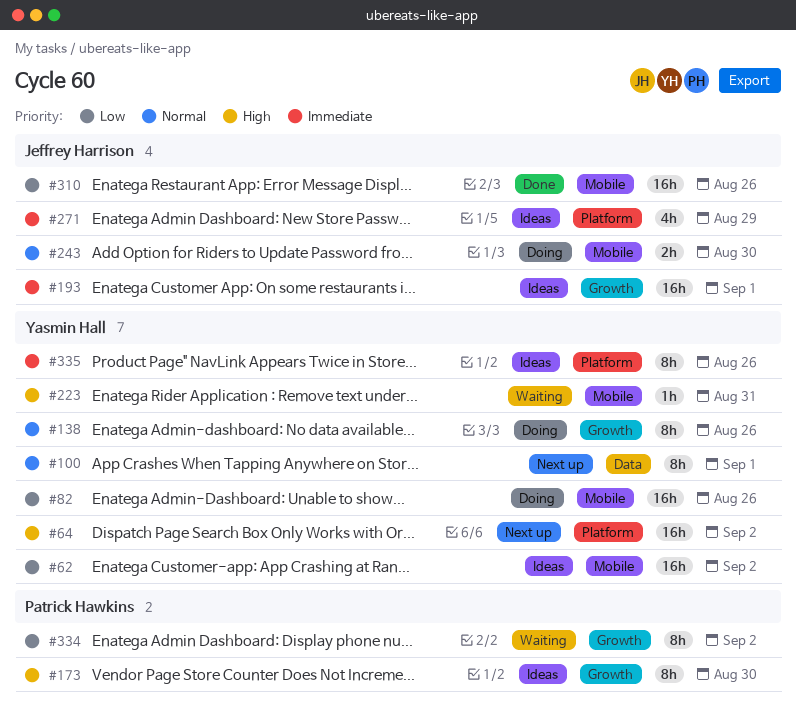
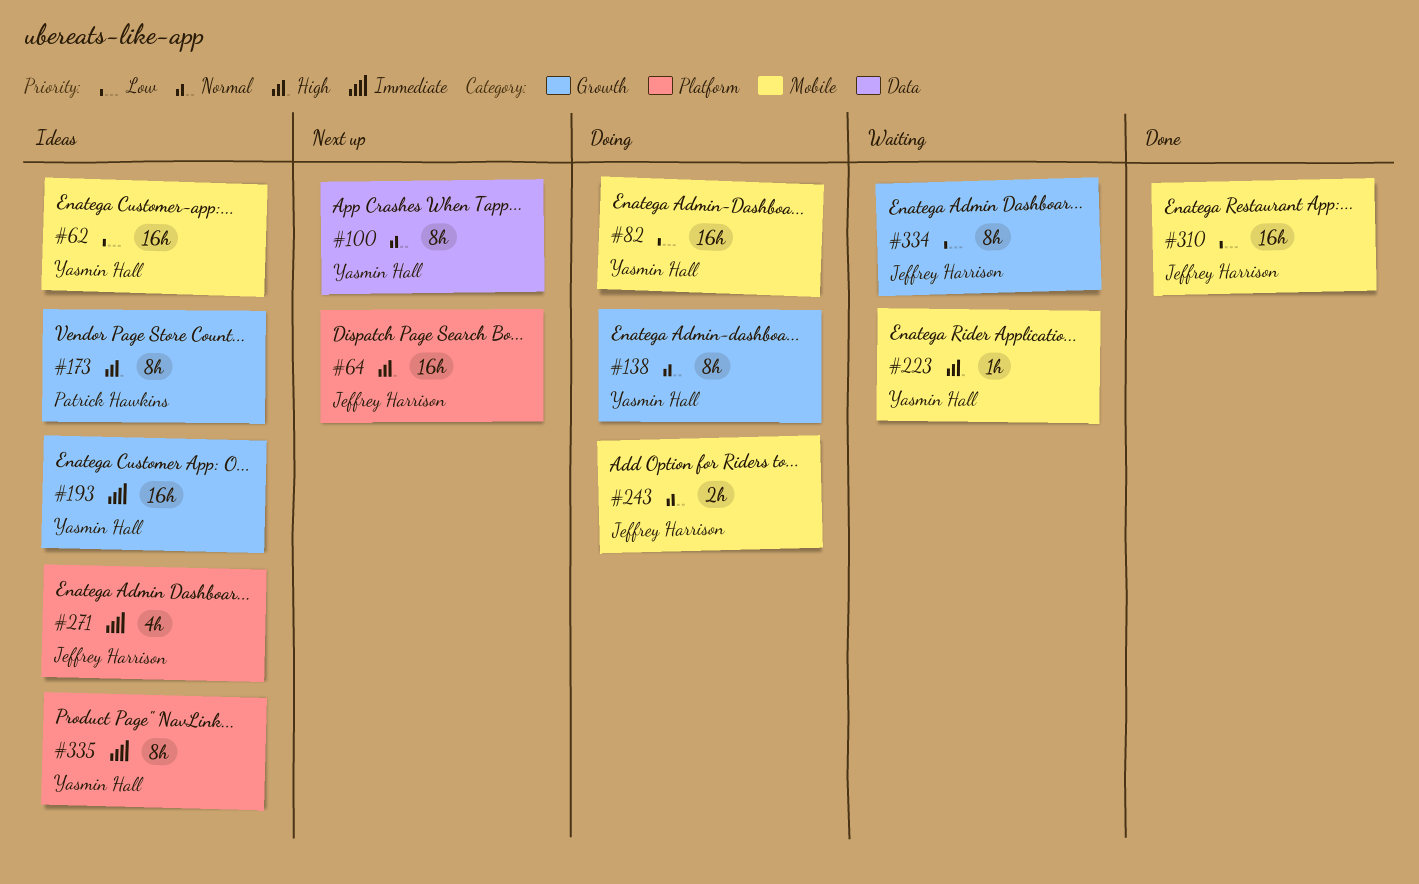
#64, owner: Yasmin Hall -> Jeffrey Harrison
#193, owner: Jeffrey Harrison -> Yasmin Hall
#334, owner: Patrick Hawkins -> Jeffrey Harrison

